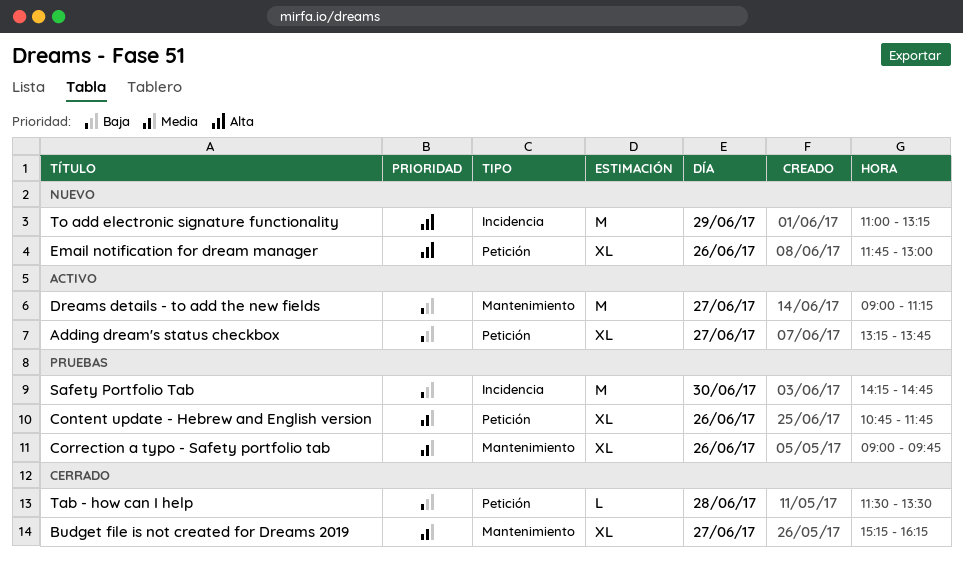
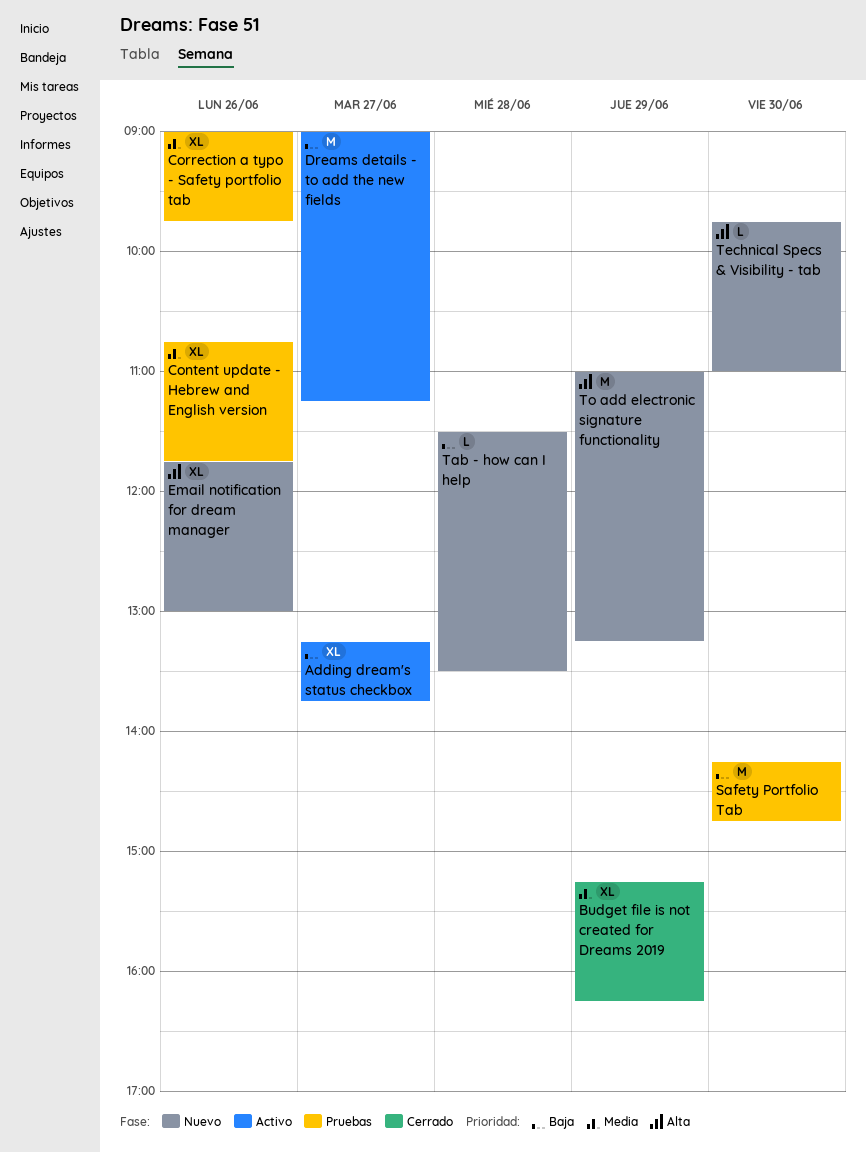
Budget file is not created for Dreams 2019, day: Jun 27 -> Jun 29
Tab - how can I help, status: Cerrado -> Nuevo
Technical Specs & Visibility - tab: none -> present

